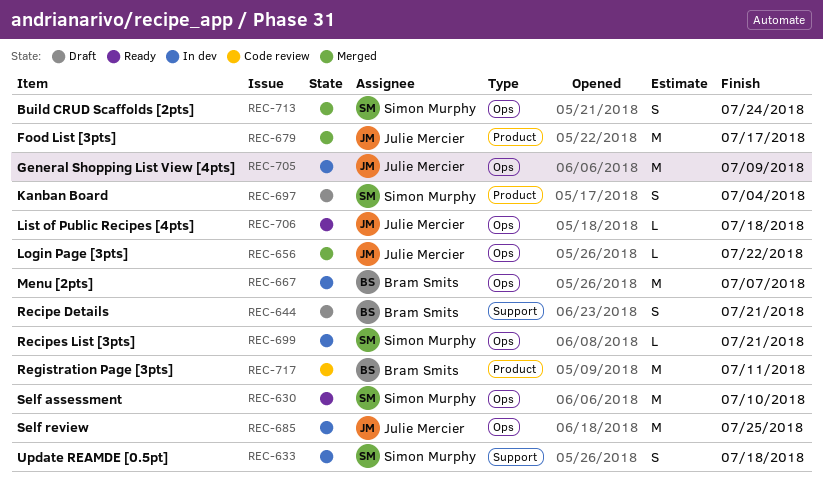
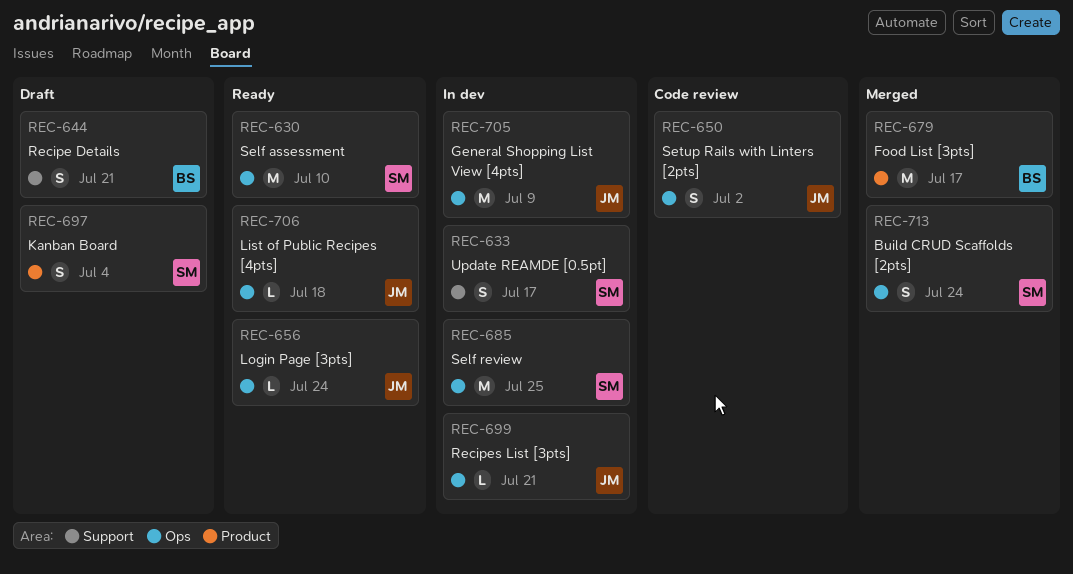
REC-633, due: Jul 18 -> Jul 17
REC-650: none -> present
REC-656, status: Merged -> Ready
REC-656, due: Jul 22 -> Jul 24
REC-667: present -> none
REC-679, owner: Julie Mercier -> Bram Smits
REC-685, owner: Julie Mercier -> Simon Murphy
REC-699, owner: Simon Murphy -> Julie Mercier
REC-717: present -> none

